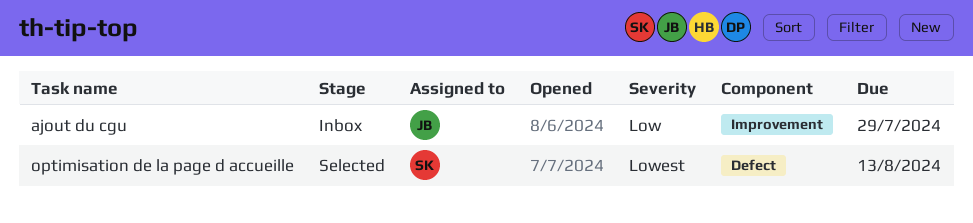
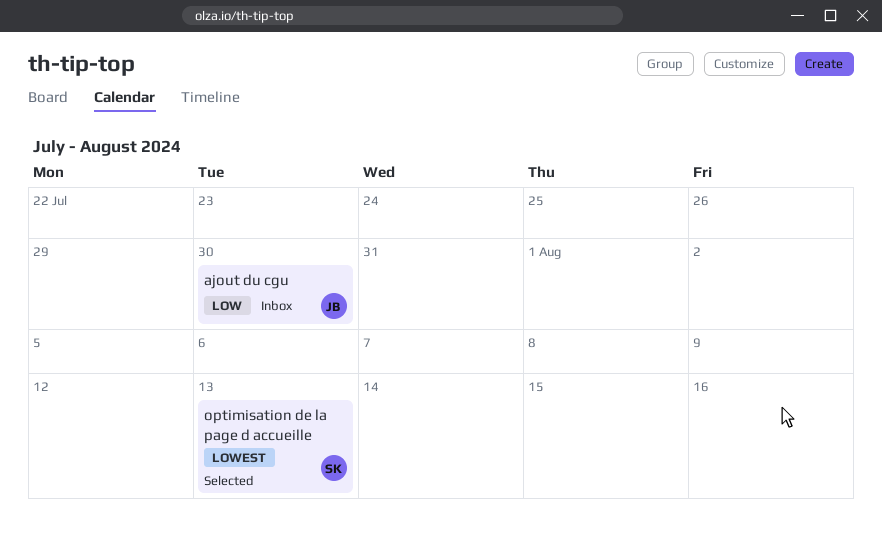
ajout du cgu, due: Jul 29 -> Jul 30

